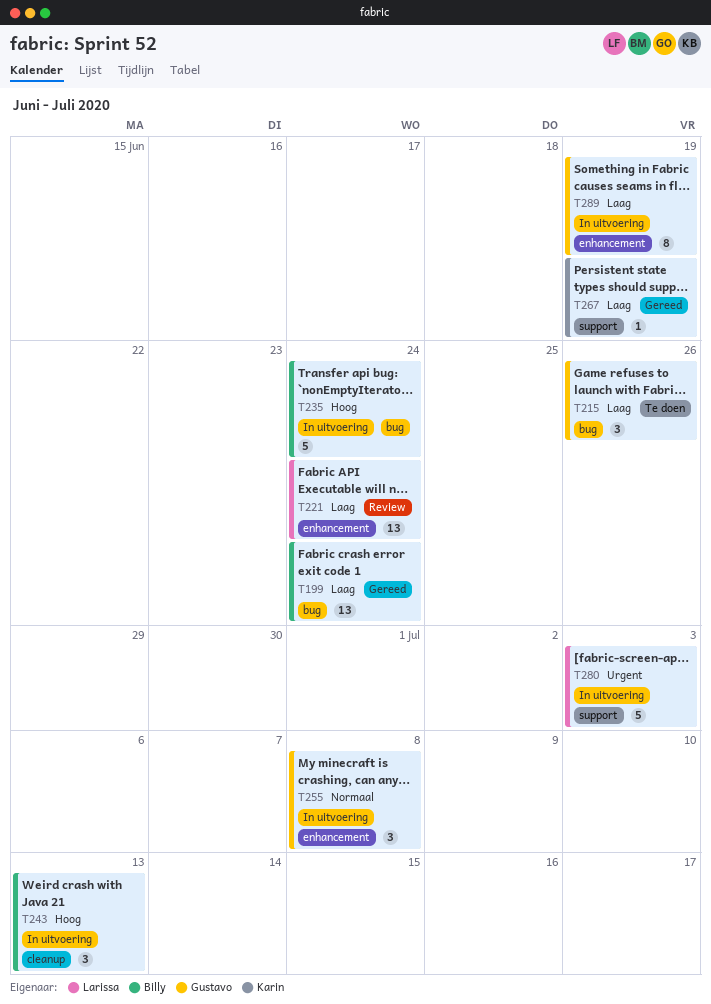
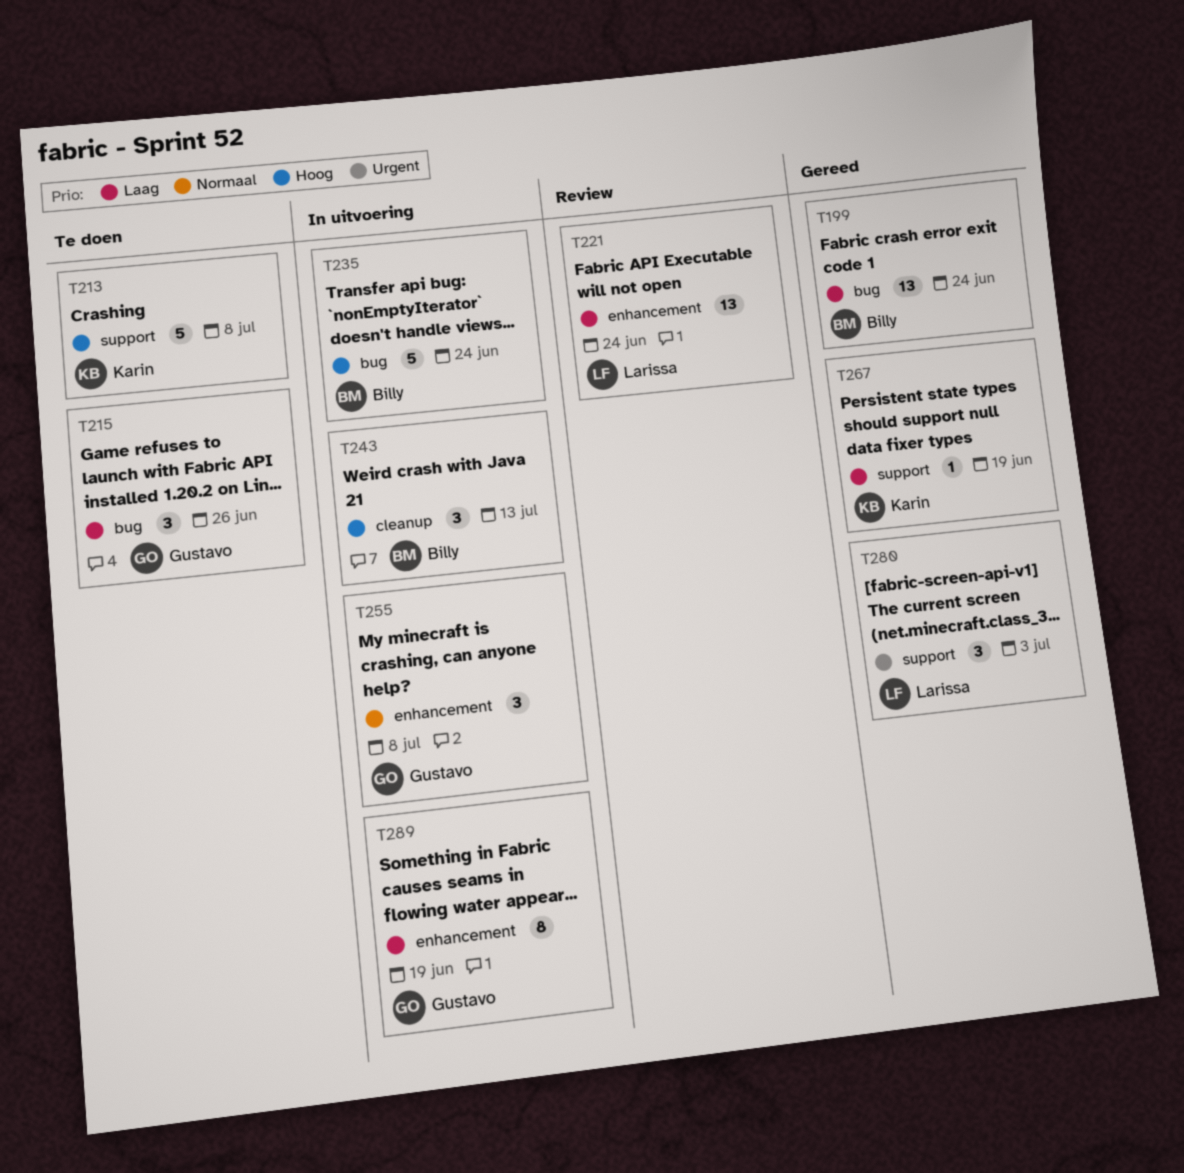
T213: none -> present
T280, status: In uitvoering -> Gereed
T280, estimate: 5 -> 3

